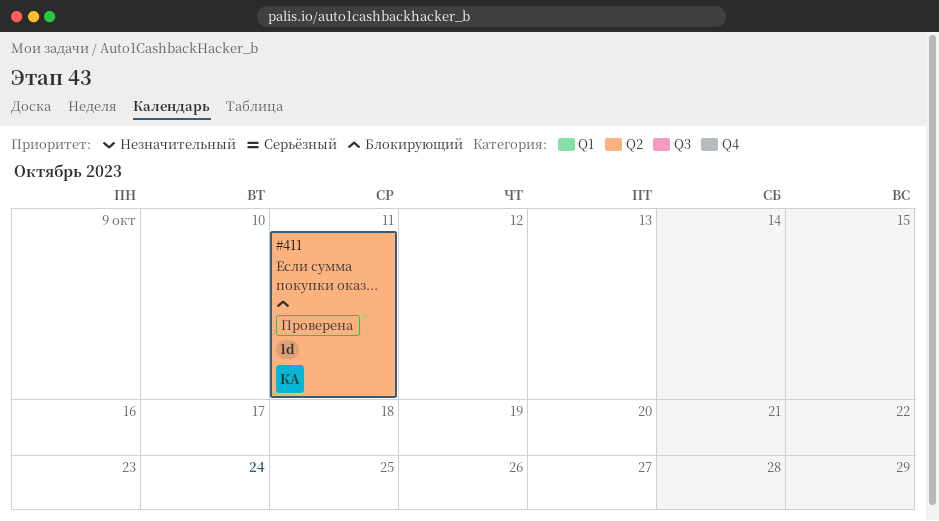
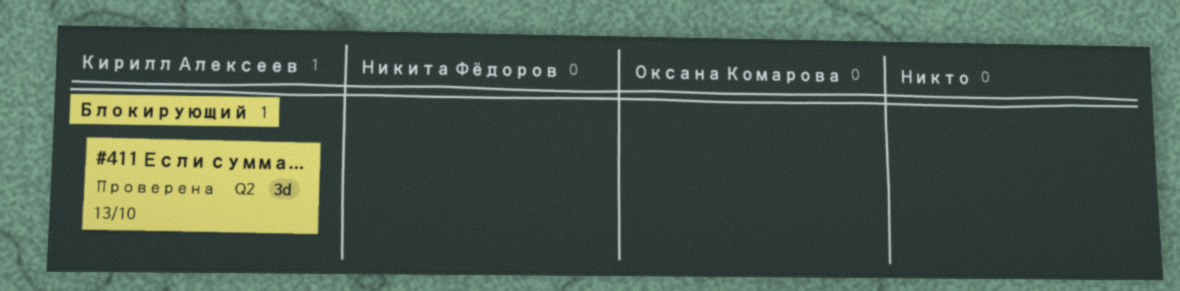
#411, estimate: 1d -> 3d
#411, due: Oct 11 -> Oct 13

